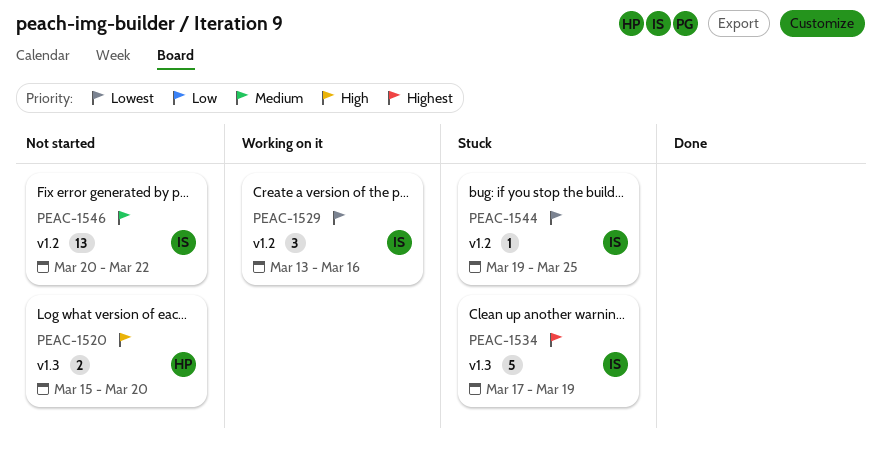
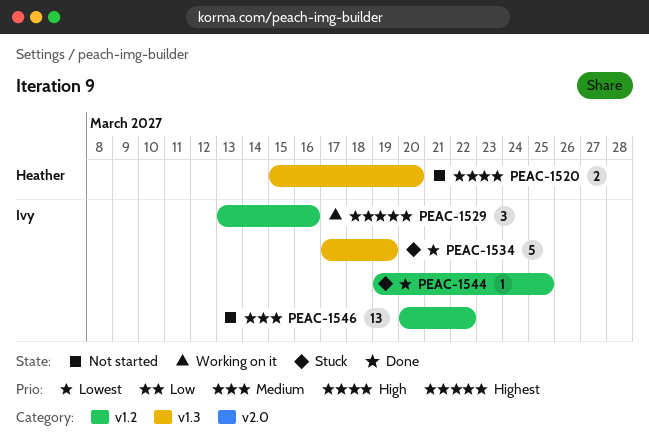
PEAC-1529, priority: Lowest -> Highest
PEAC-1534, priority: Highest -> Lowest

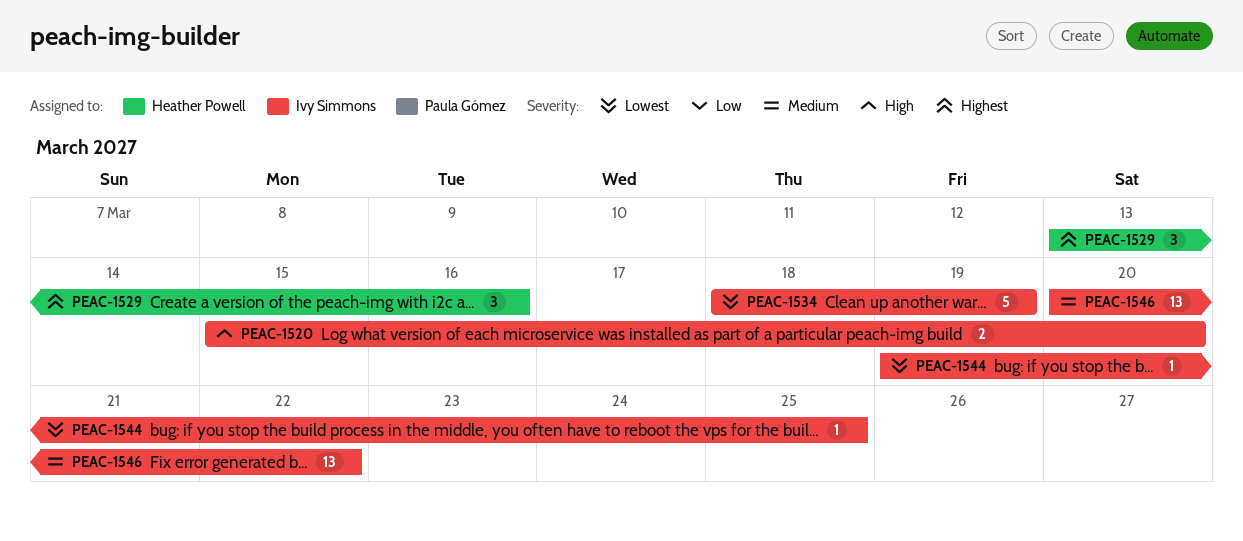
PEAC-1520, owner: Heather Powell -> Ivy Simmons
PEAC-1529, owner: Ivy Simmons -> Heather Powell
PEAC-1534, start: Mar 17 -> Mar 18

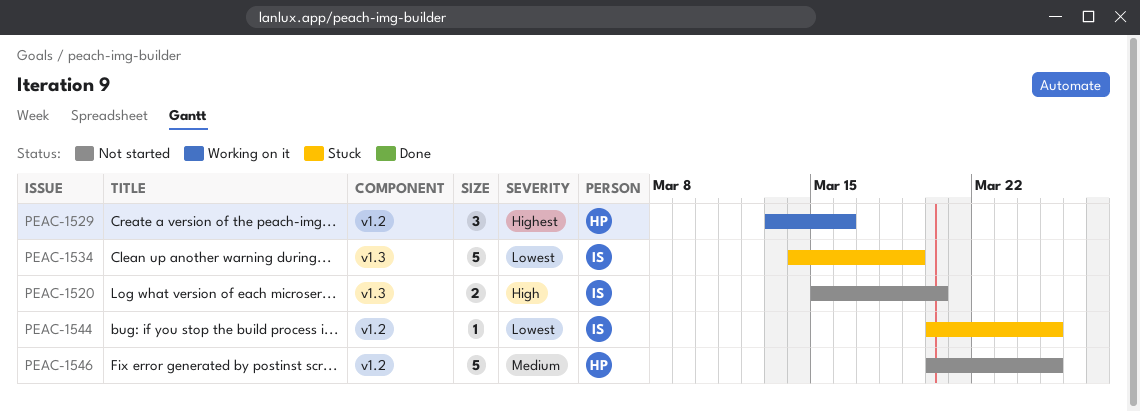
PEAC-1534, start: Mar 18 -> Mar 14
PEAC-1544, start: Mar 19 -> Mar 20
PEAC-1546, owner: Ivy Simmons -> Heather Powell
PEAC-1546, estimate: 13 -> 5
PEAC-1546, due: Mar 22 -> Mar 25

